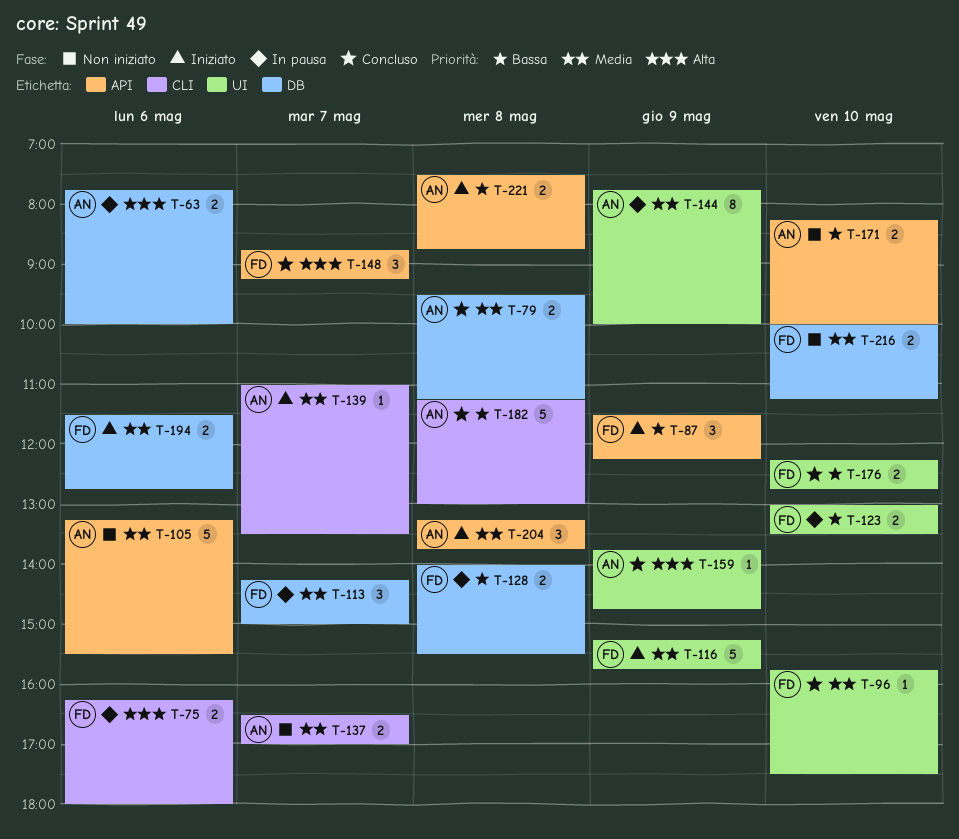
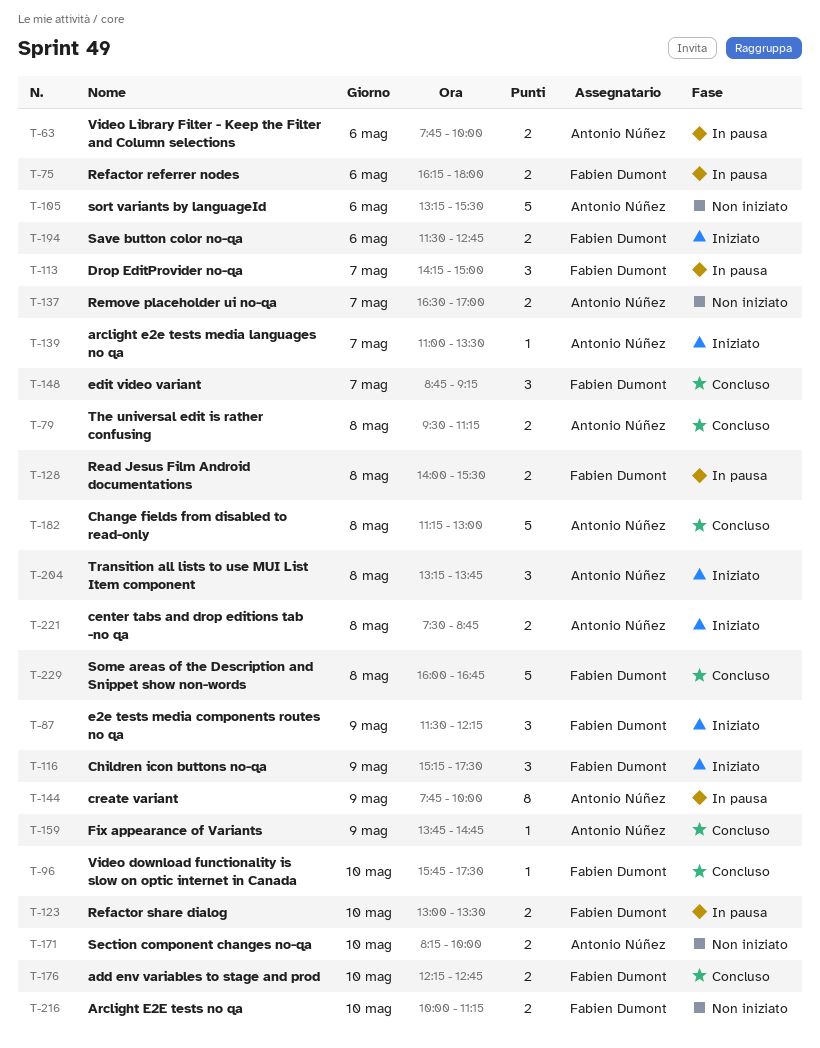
T-116, estimate: 5 -> 3
T-116, ends: 15:45 -> 17:30
T-229: none -> present

